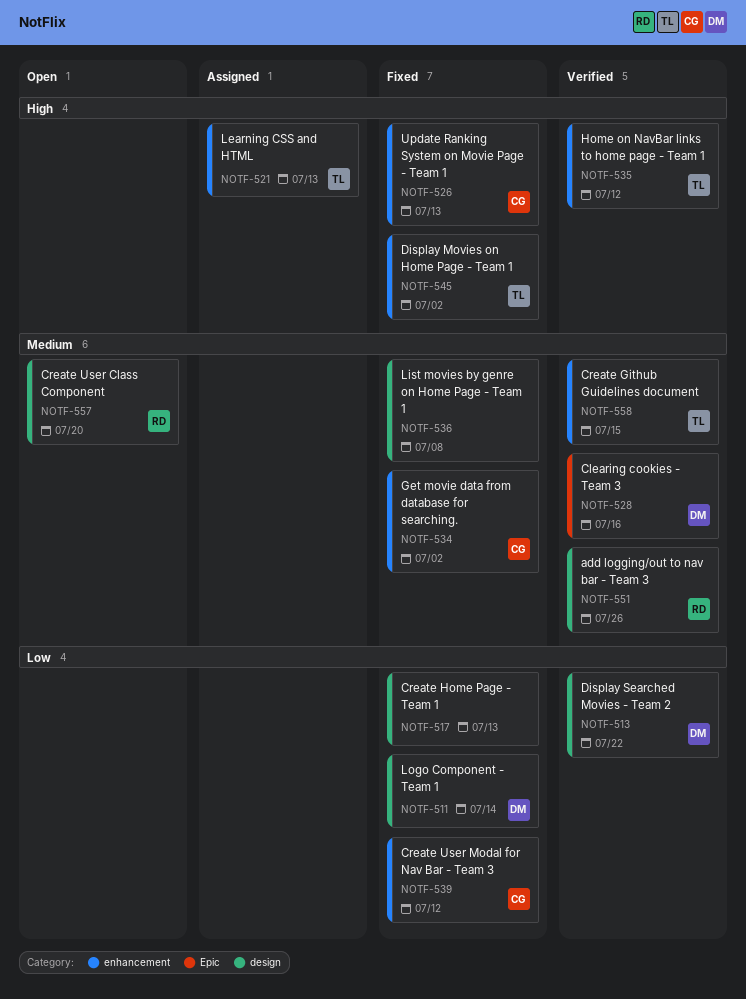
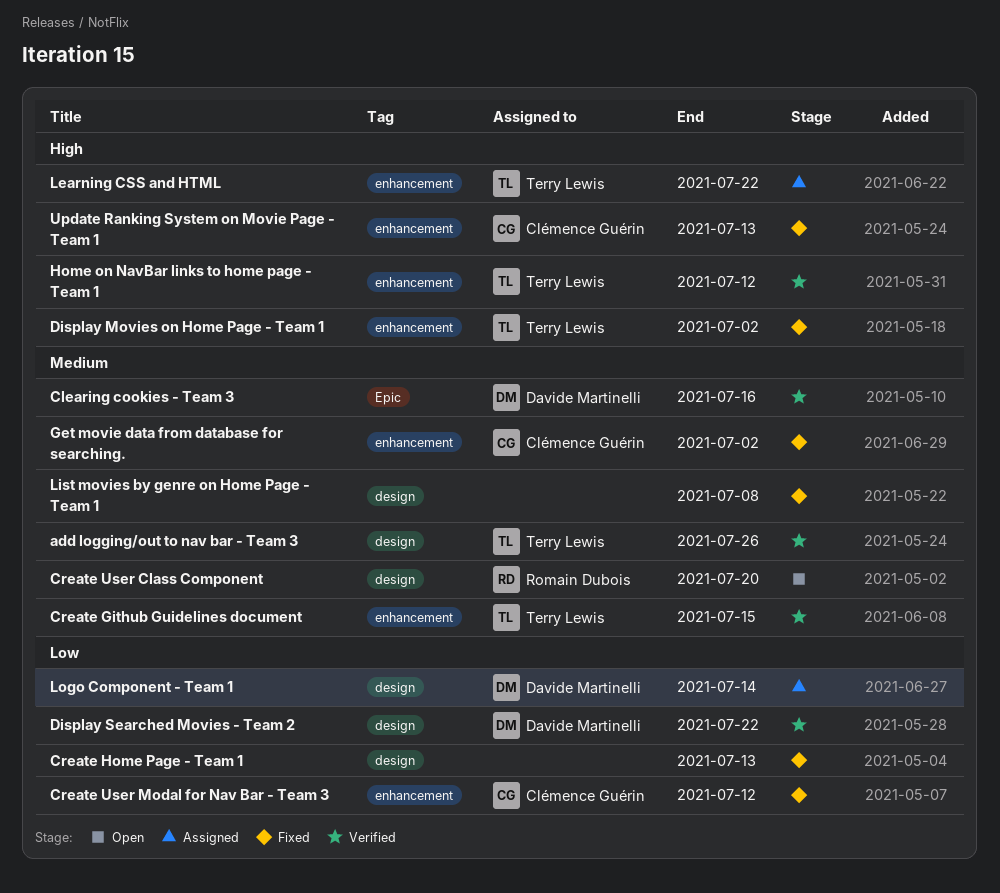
add logging/out to nav bar - Team 3, owner: Romain Dubois -> Terry Lewis
Learning CSS and HTML, due: Jul 13 -> Jul 22
Logo Component - Team 1, status: Fixed -> Assigned

